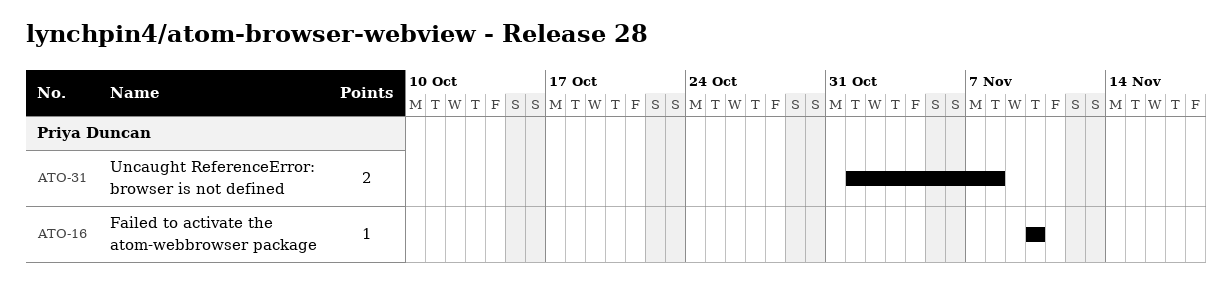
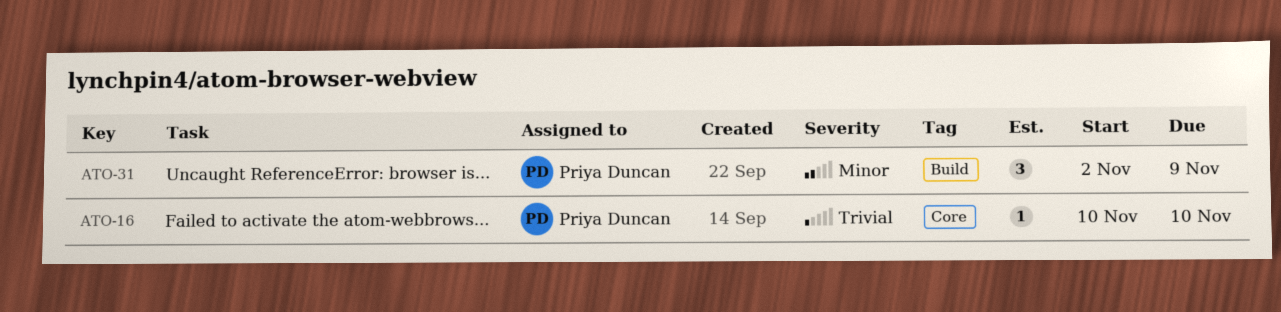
ATO-31, estimate: 2 -> 3
ATO-31, start: Nov 1 -> Nov 2
ATO-31, due: Nov 8 -> Nov 9

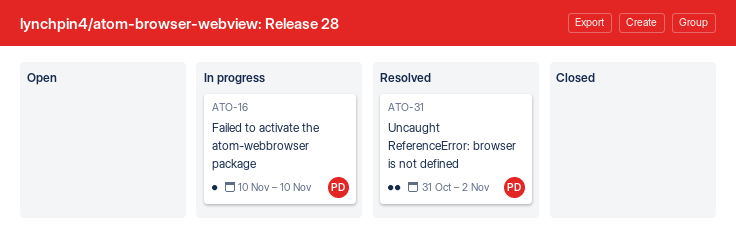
ATO-31, estimate: 3 -> 2
ATO-31, start: Nov 2 -> Oct 31
ATO-31, due: Nov 9 -> Nov 2

